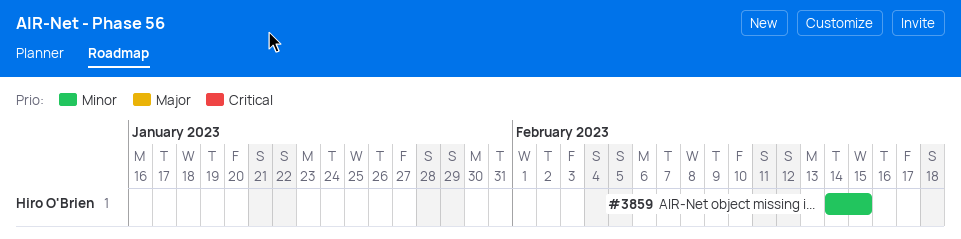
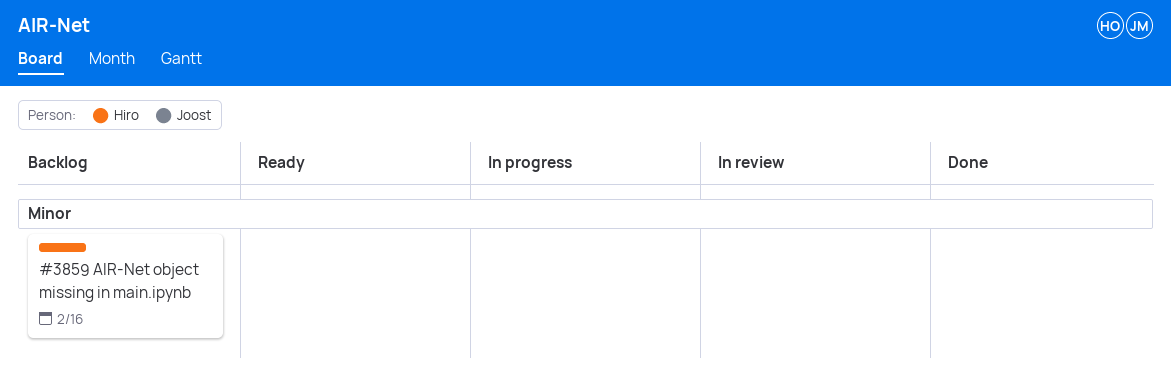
#3859, due: Feb 15 -> Feb 16

